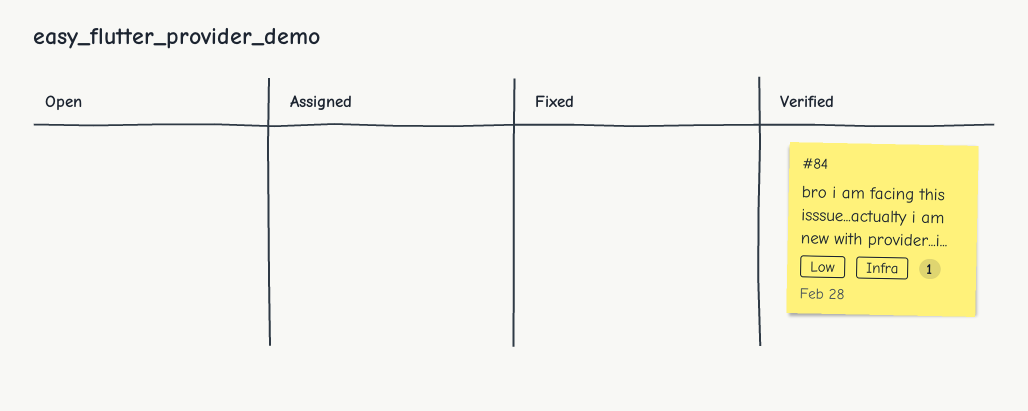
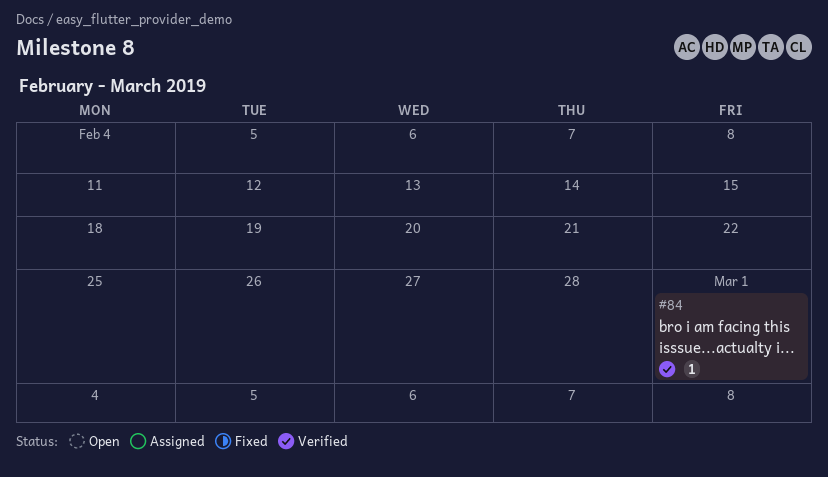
#84, due: Feb 28 -> Mar 1

